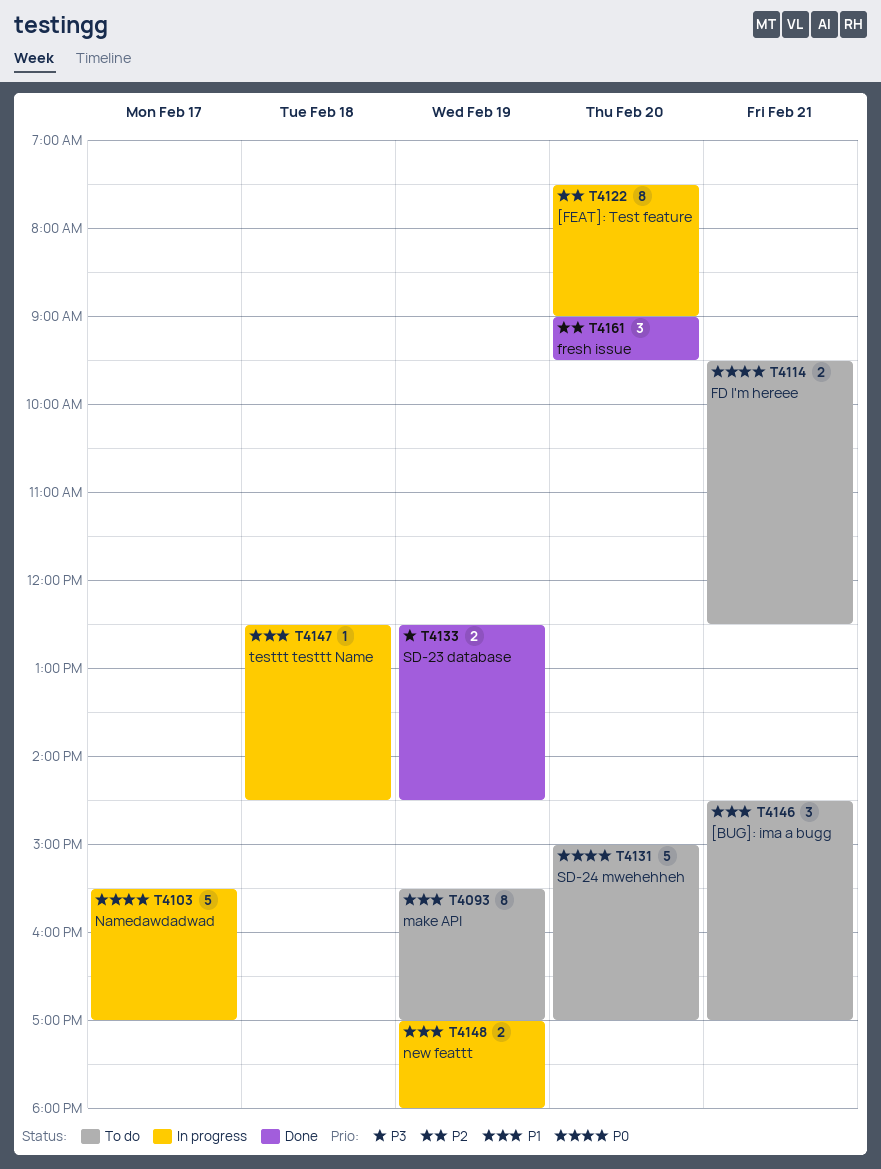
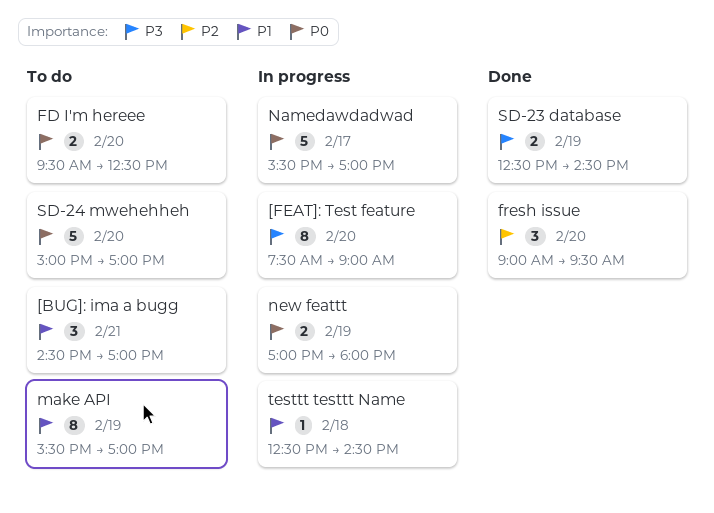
[FEAT]: Test feature, priority: P2 -> P3
FD I'm hereee, day: Feb 21 -> Feb 20
new feattt, priority: P1 -> P0

